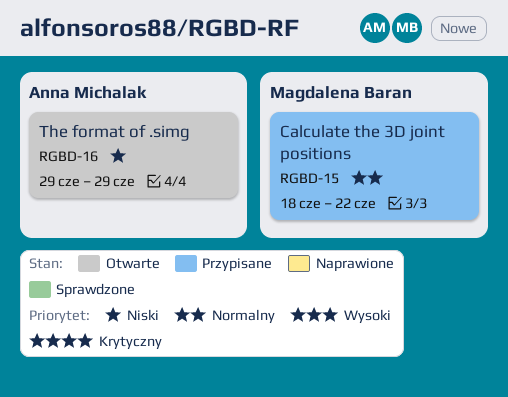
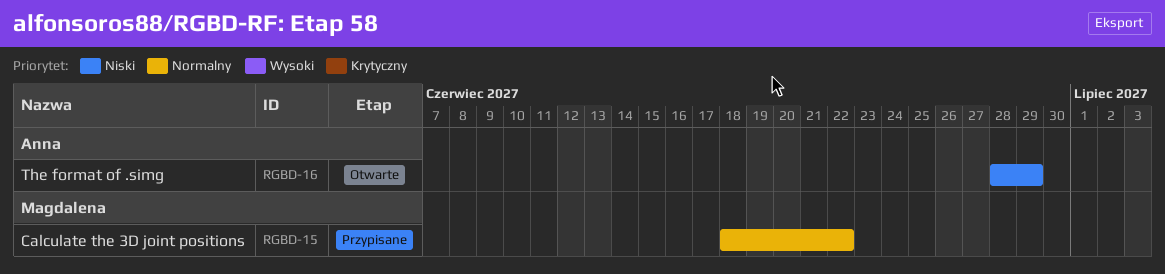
RGBD-16, start: Jun 29 -> Jun 28

